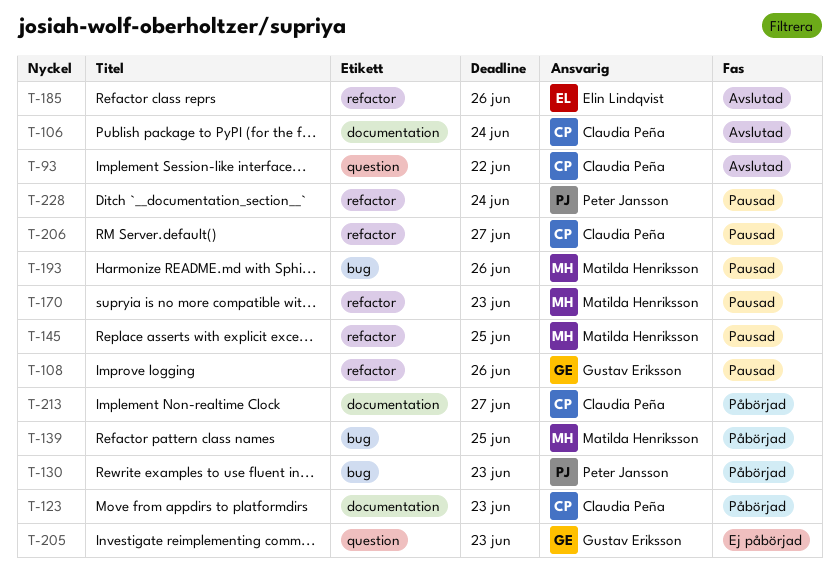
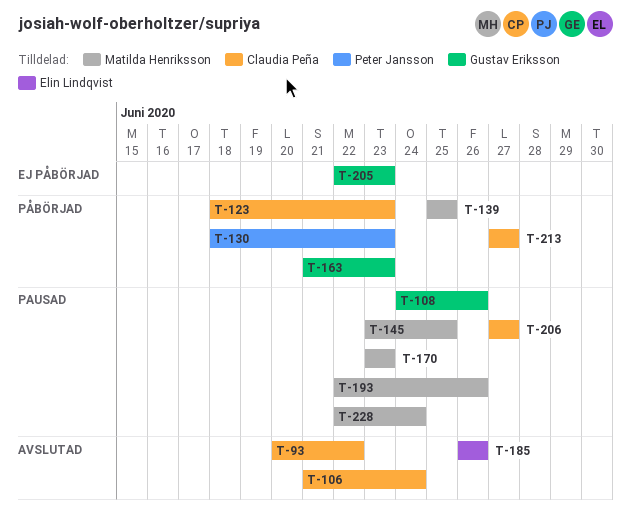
T-163: none -> present
T-228, owner: Peter Jansson -> Matilda Henriksson

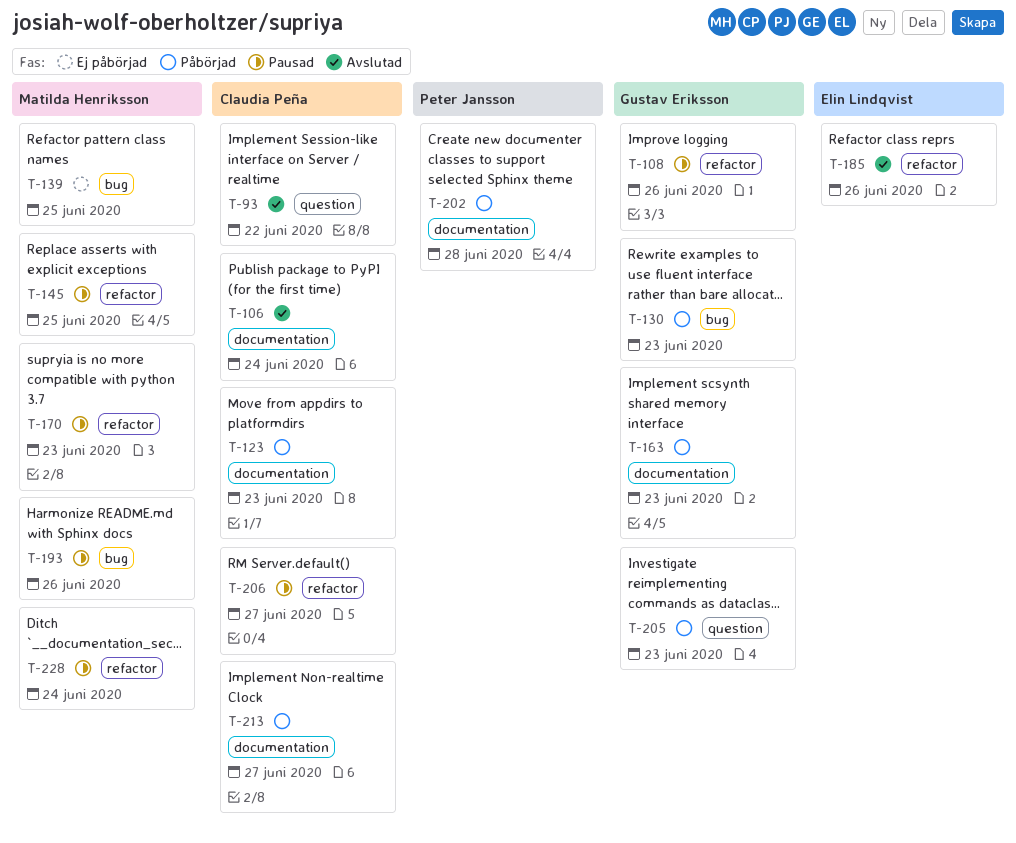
T-130, owner: Peter Jansson -> Gustav Eriksson
T-139, status: Påbörjad -> Ej påbörjad
T-202: none -> present
T-205, status: Ej påbörjad -> Påbörjad

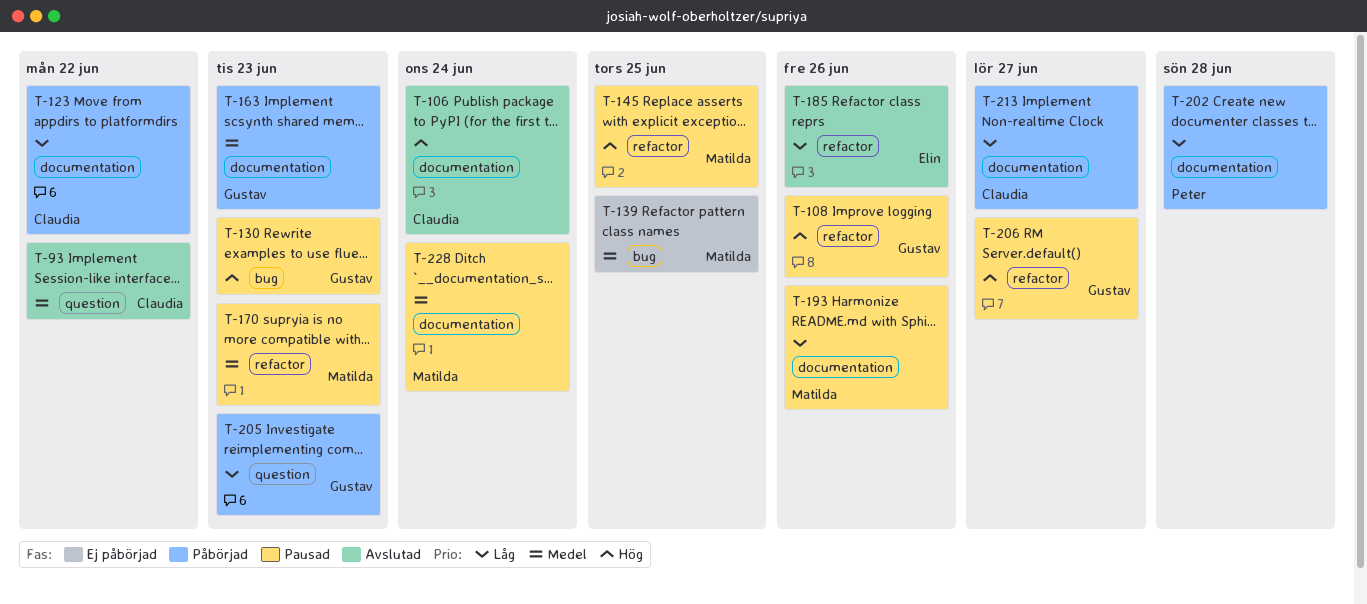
T-123, due: Jun 23 -> Jun 22
T-130, status: Påbörjad -> Pausad
T-193, label: bug -> documentation
T-206, owner: Claudia Peña -> Gustav Eriksson
T-228, label: refactor -> documentation

